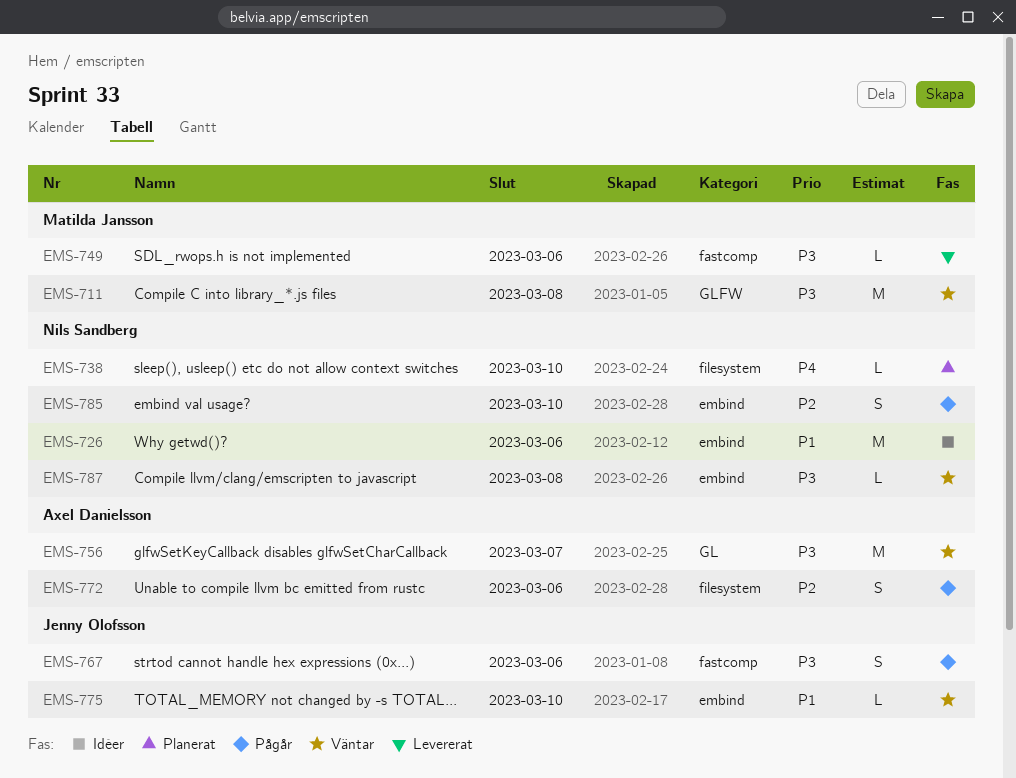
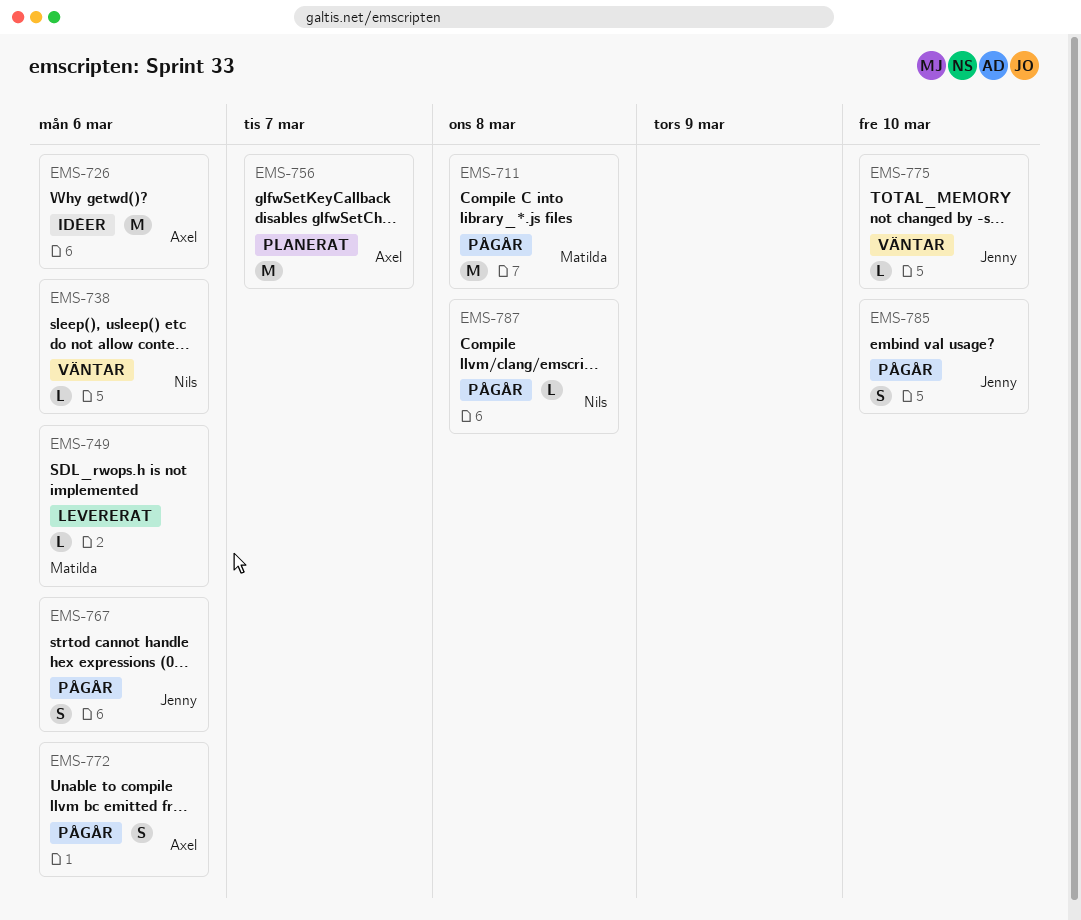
EMS-711, status: Väntar -> Pågår
EMS-726, owner: Nils Sandberg -> Axel Danielsson
EMS-738, status: Planerat -> Väntar
EMS-738, due: Mar 10 -> Mar 6
EMS-756, status: Väntar -> Planerat
EMS-785, owner: Nils Sandberg -> Jenny Olofsson
EMS-787, status: Väntar -> Pågår

